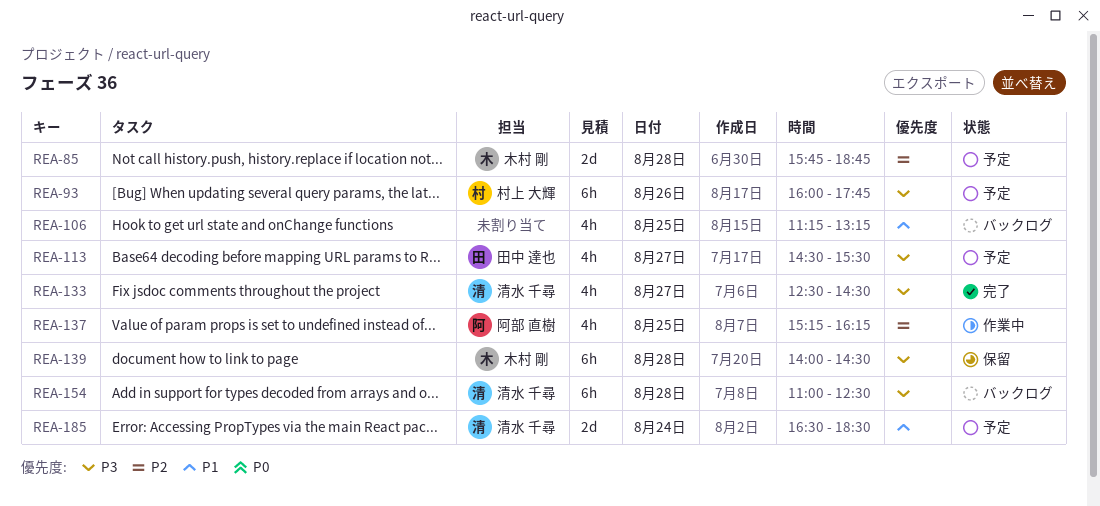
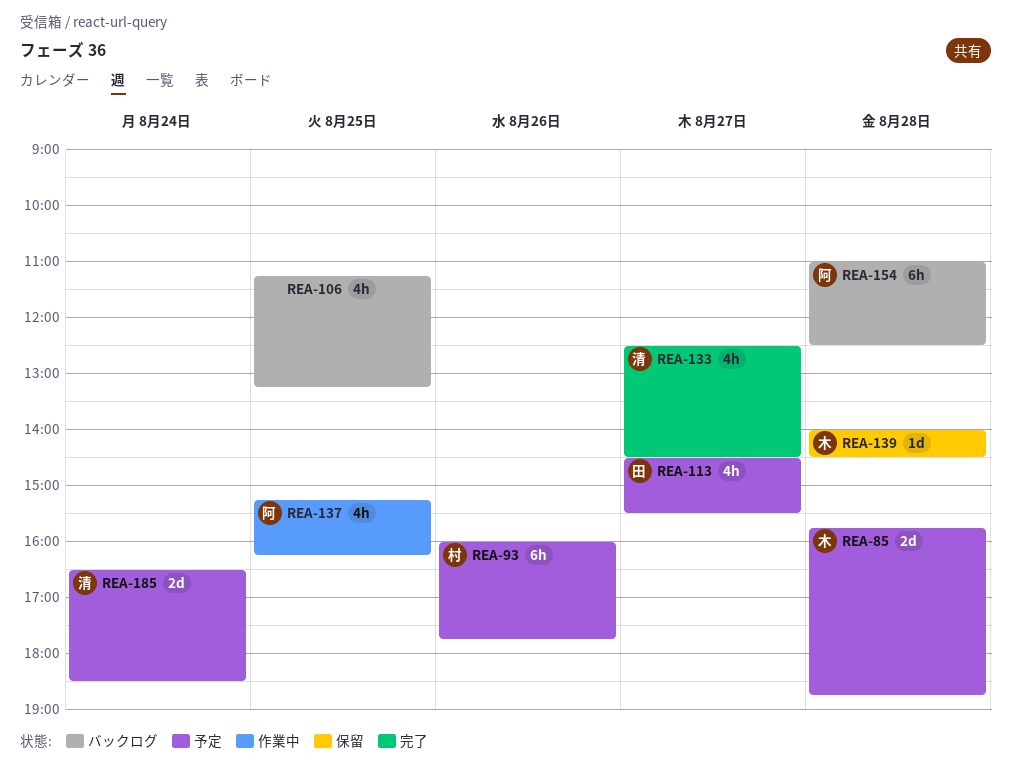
REA-139, estimate: 6h -> 1d
REA-154, owner: 清水 千尋 -> 阿部 直樹

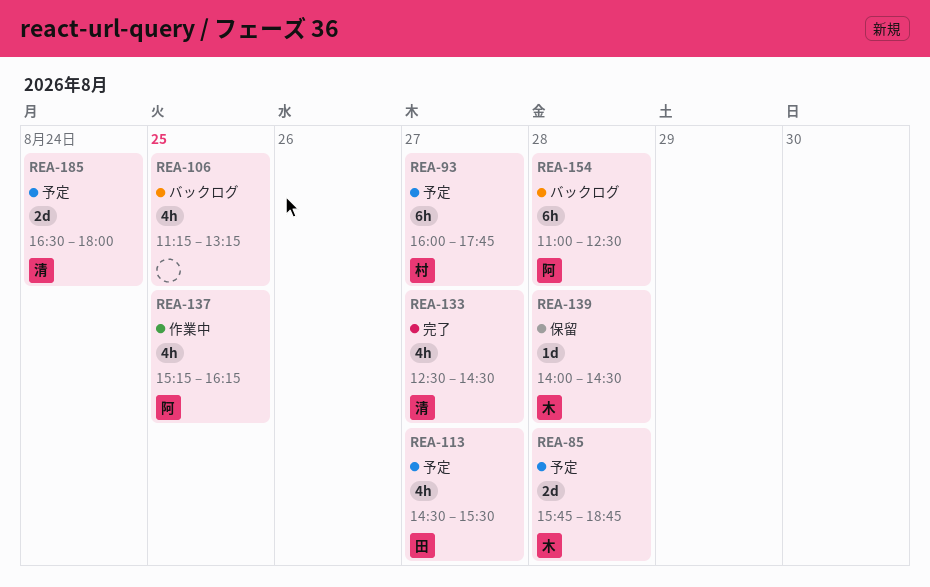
REA-93, day: Aug 26 -> Aug 27
REA-185, ends: 18:30 -> 18:00

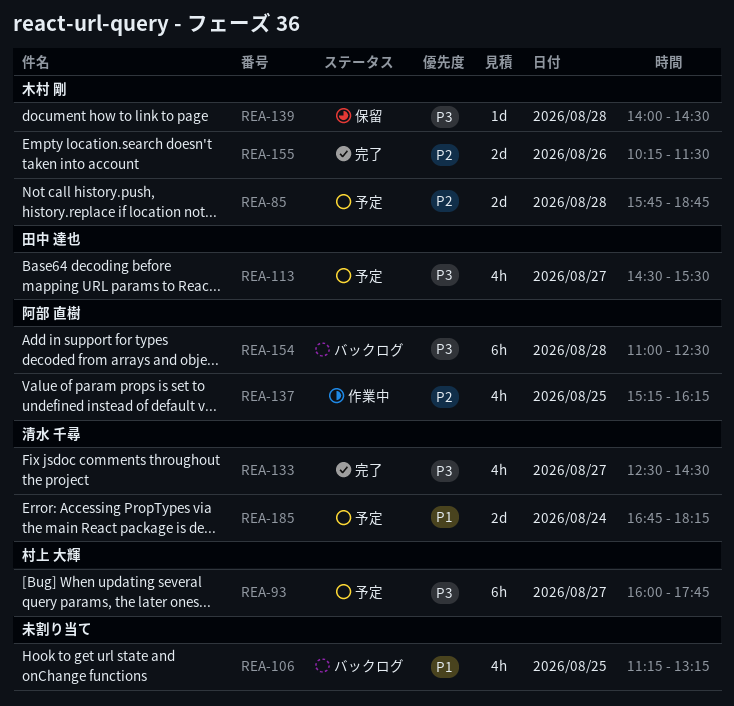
REA-155: none -> present
REA-185, begins: 16:30 -> 16:45
REA-185, ends: 18:00 -> 18:15

